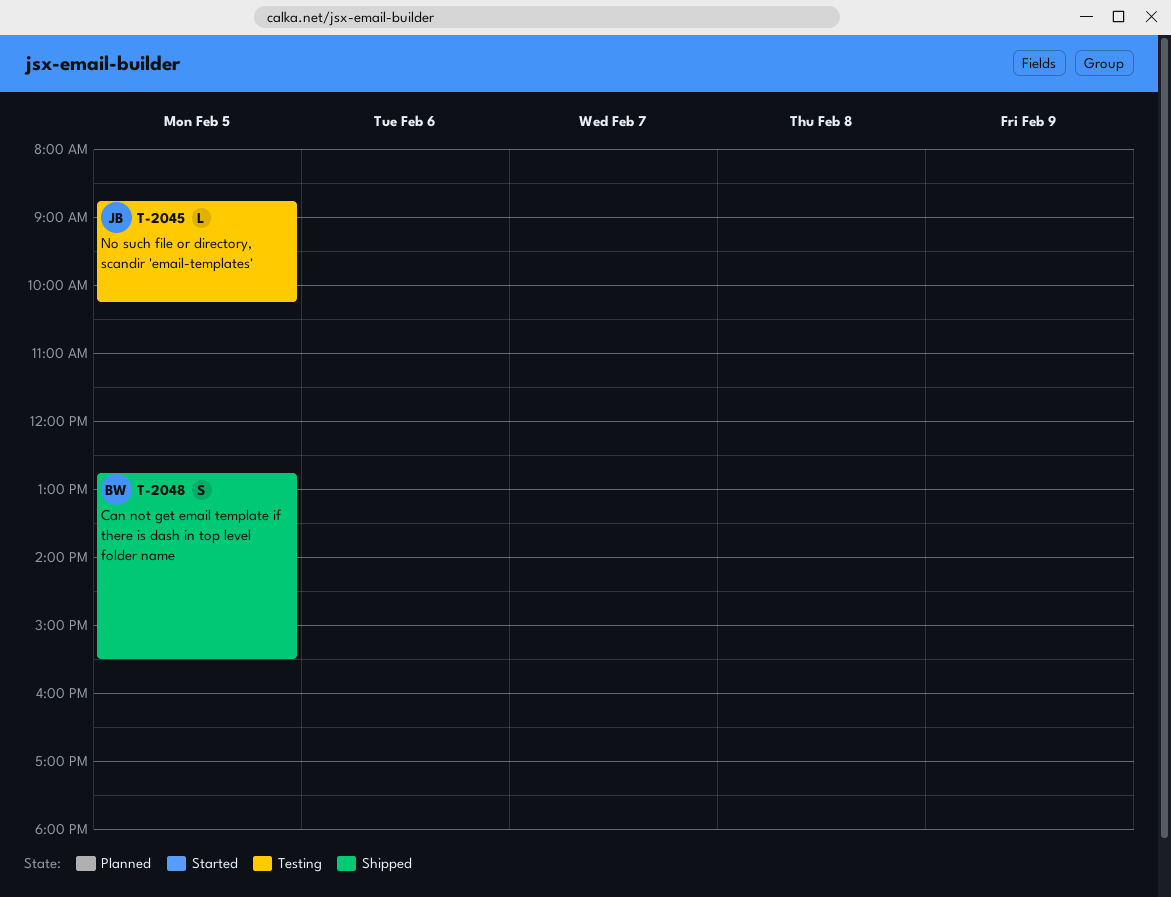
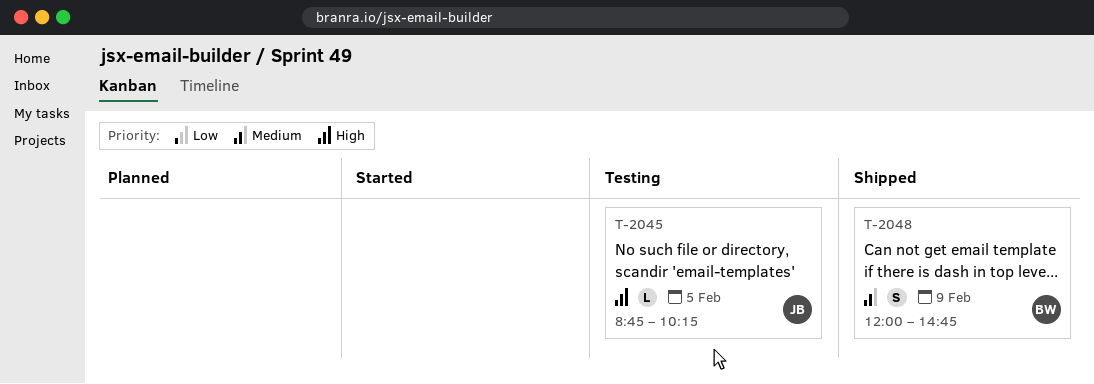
T-2048, day: Feb 5 -> Feb 9
T-2048, begins: 12:45 -> 12:00
T-2048, ends: 15:30 -> 14:45

